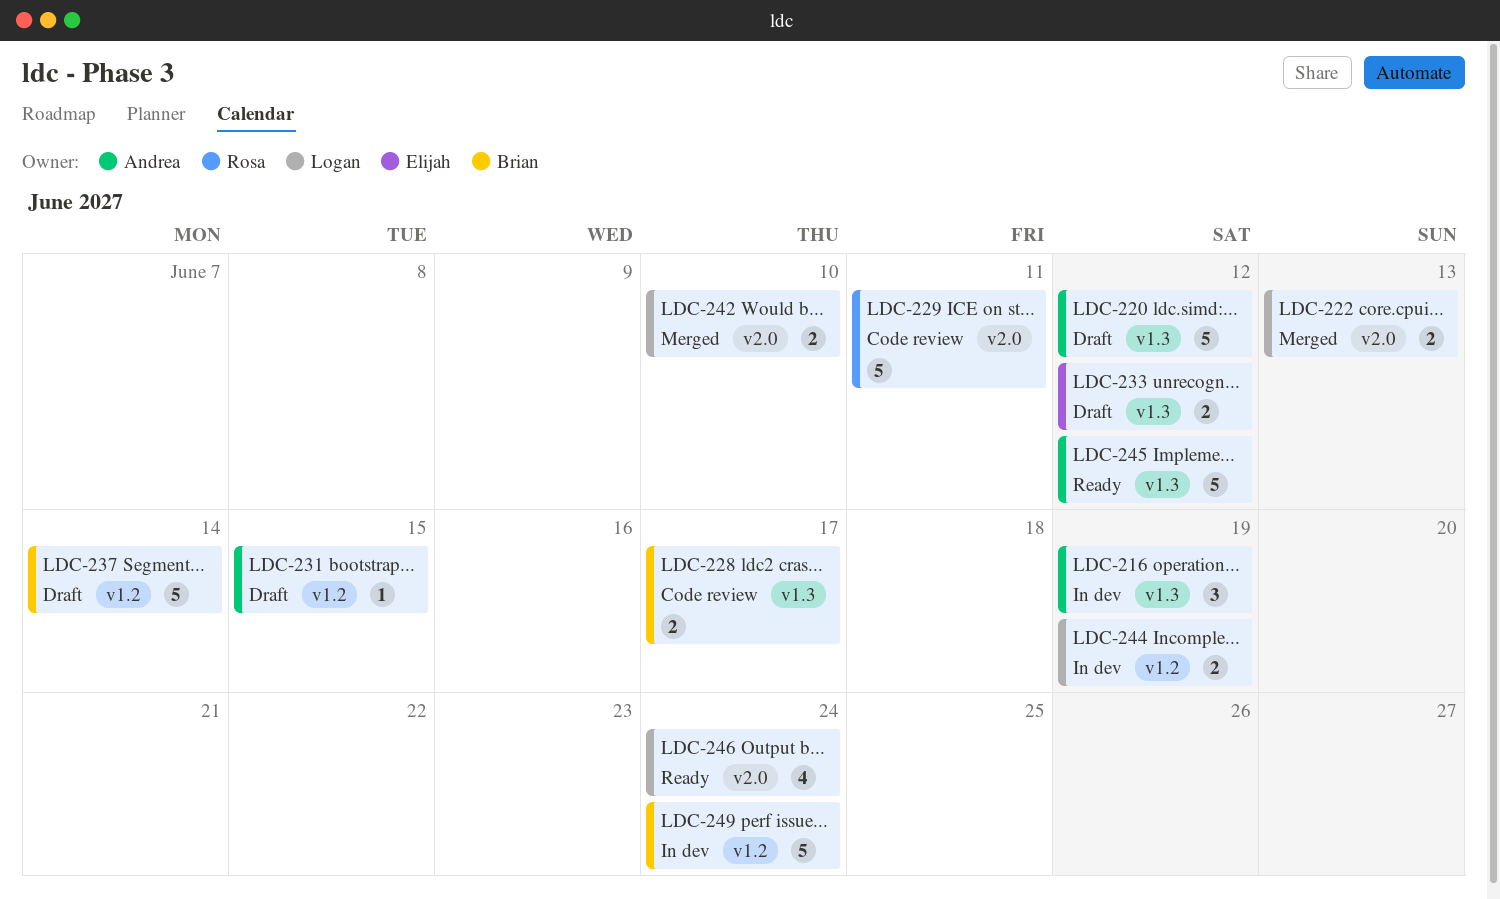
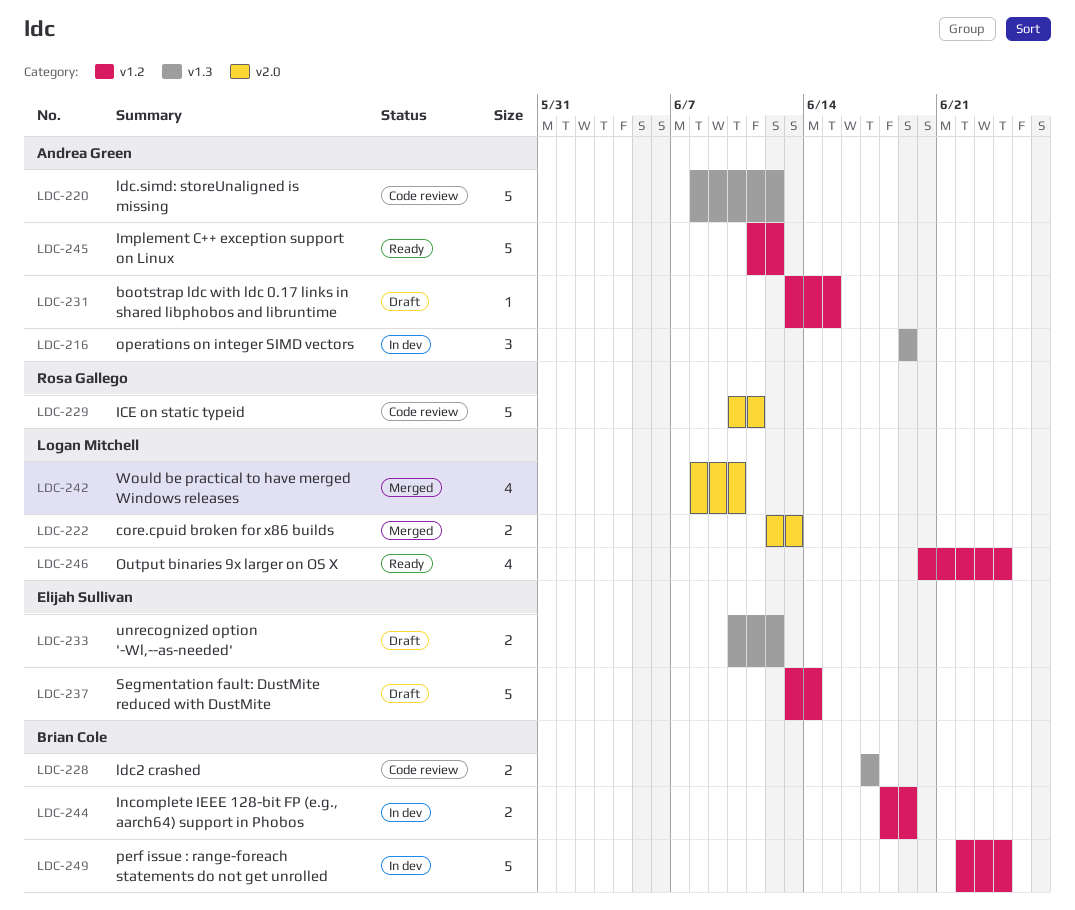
LDC-220, status: Draft -> Code review
LDC-237, owner: Brian Cole -> Elijah Sullivan
LDC-242, estimate: 2 -> 4
LDC-244, owner: Logan Mitchell -> Brian Cole
LDC-245, label: v1.3 -> v1.2
LDC-246, label: v2.0 -> v1.2

